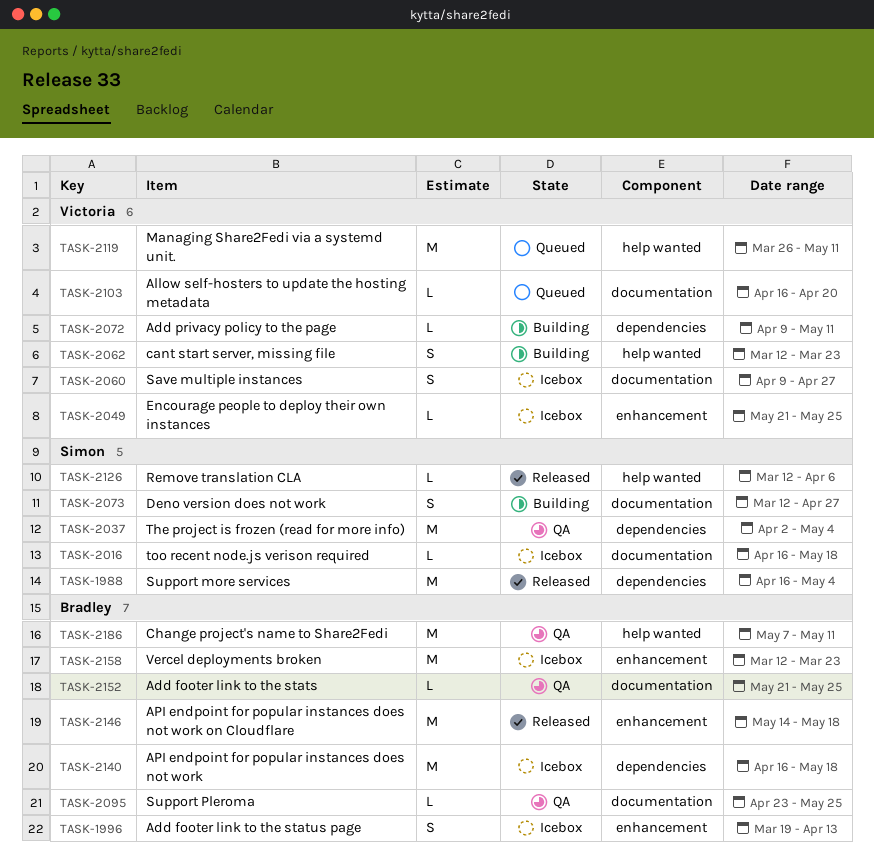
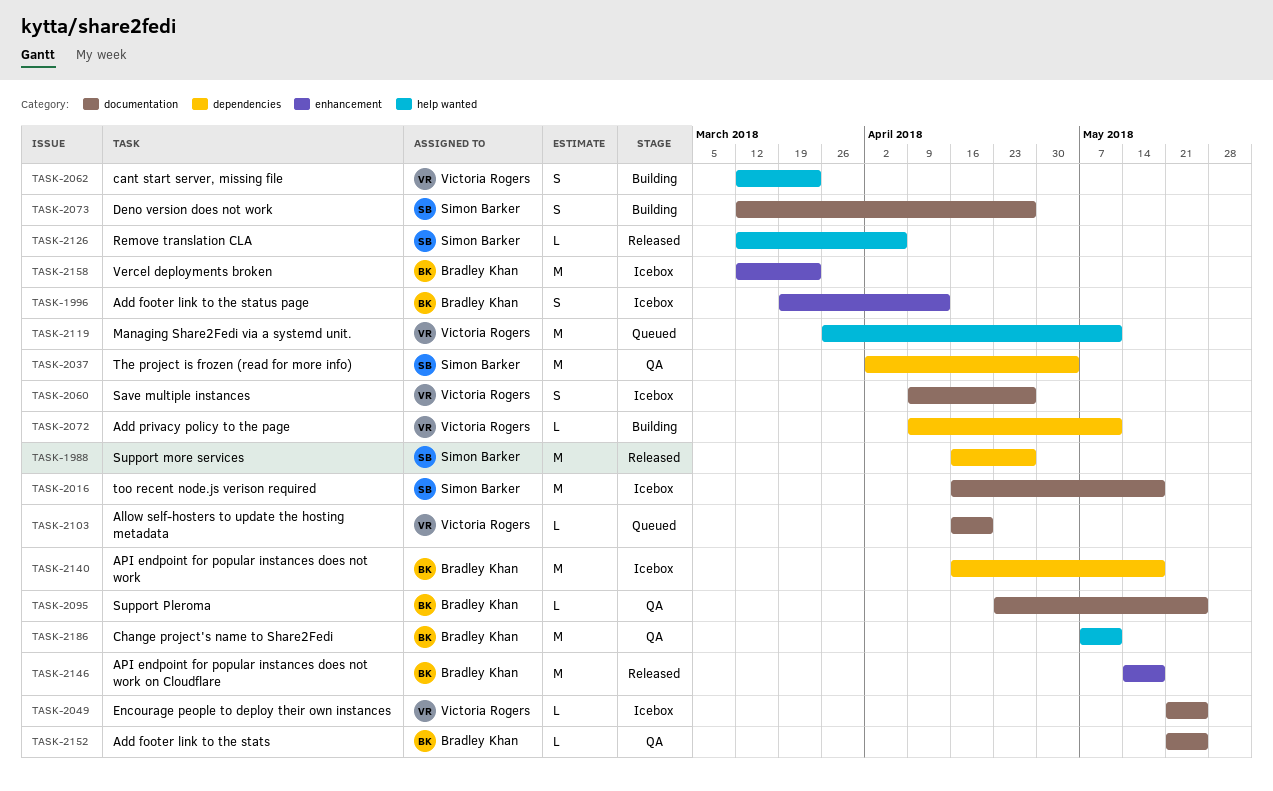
TASK-1988, due: May 4 -> Apr 27
TASK-2016, estimate: L -> M
TASK-2049, label: enhancement -> documentation

